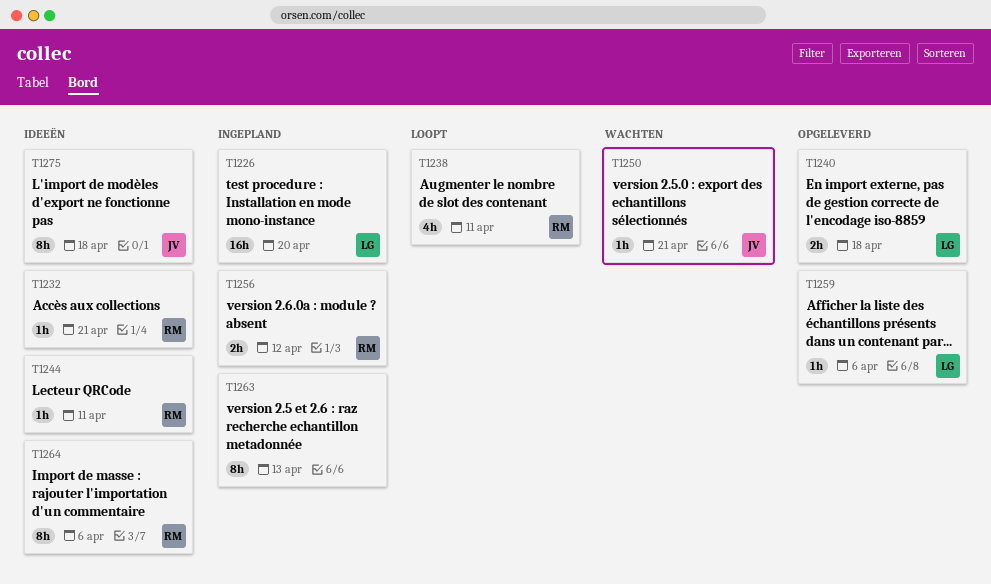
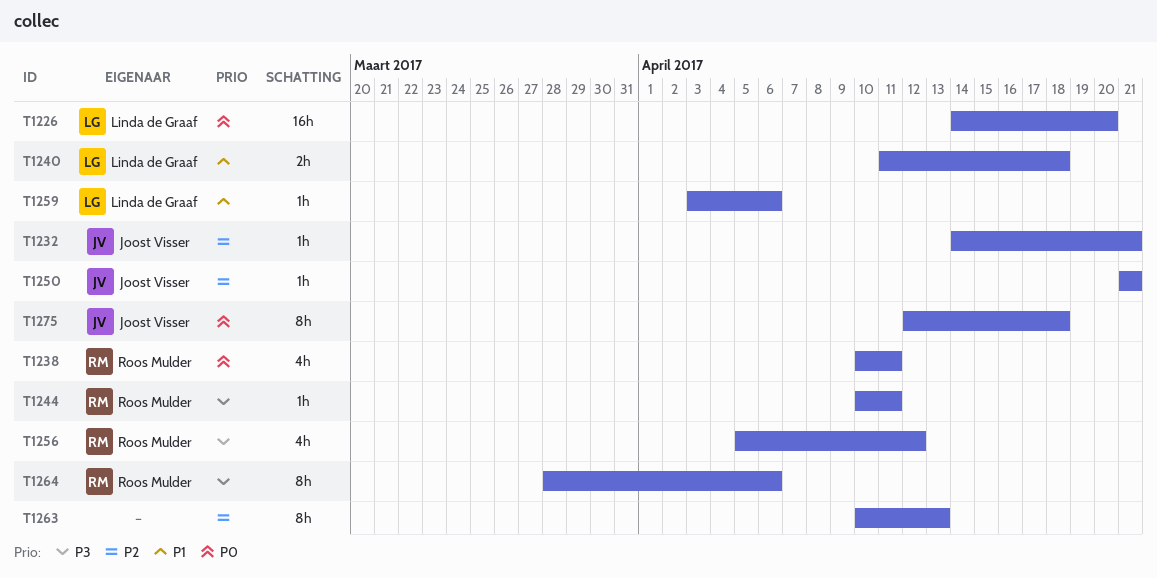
T1232, owner: Roos Mulder -> Joost Visser
T1256, estimate: 2h -> 4h

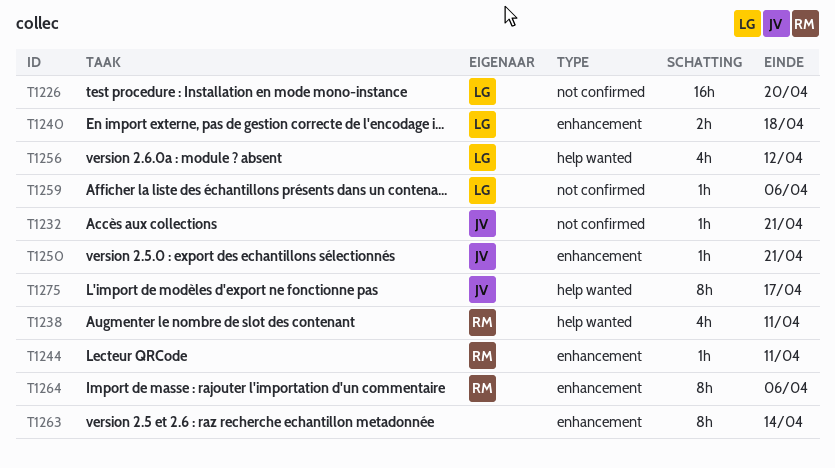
T1256, owner: Roos Mulder -> Linda de Graaf
T1263, due: Apr 13 -> Apr 14
T1275, due: Apr 18 -> Apr 17

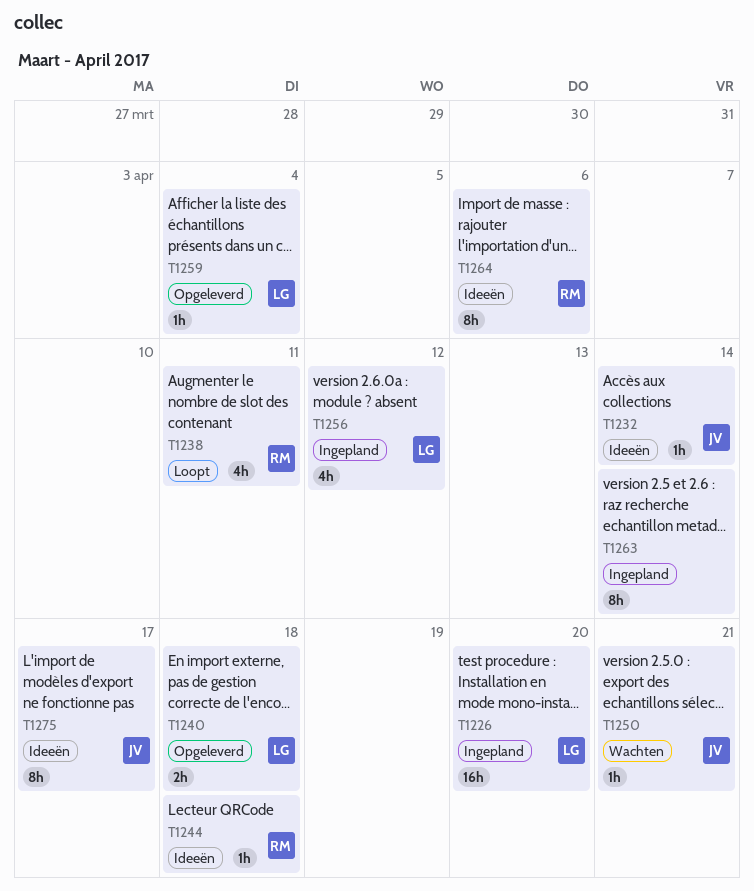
T1232, due: Apr 21 -> Apr 14
T1244, due: Apr 11 -> Apr 18
T1259, due: Apr 6 -> Apr 4

